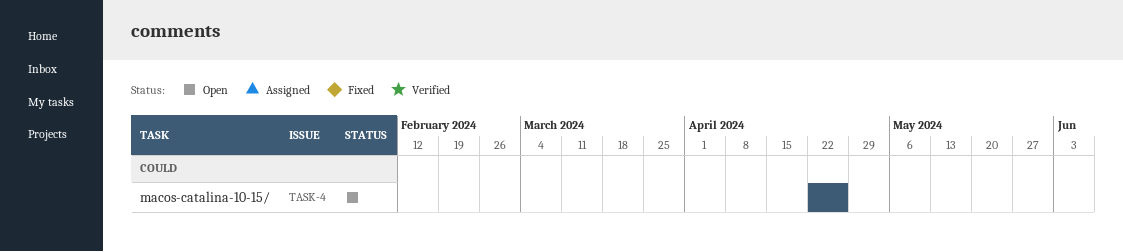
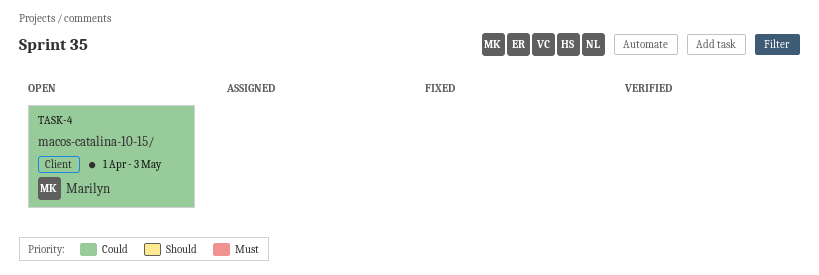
TASK-4, start: Apr 22 -> Apr 1
TASK-4, due: Apr 26 -> May 3

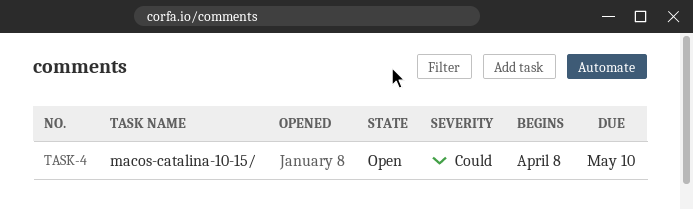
TASK-4, start: Apr 1 -> Apr 8
TASK-4, due: May 3 -> May 10

